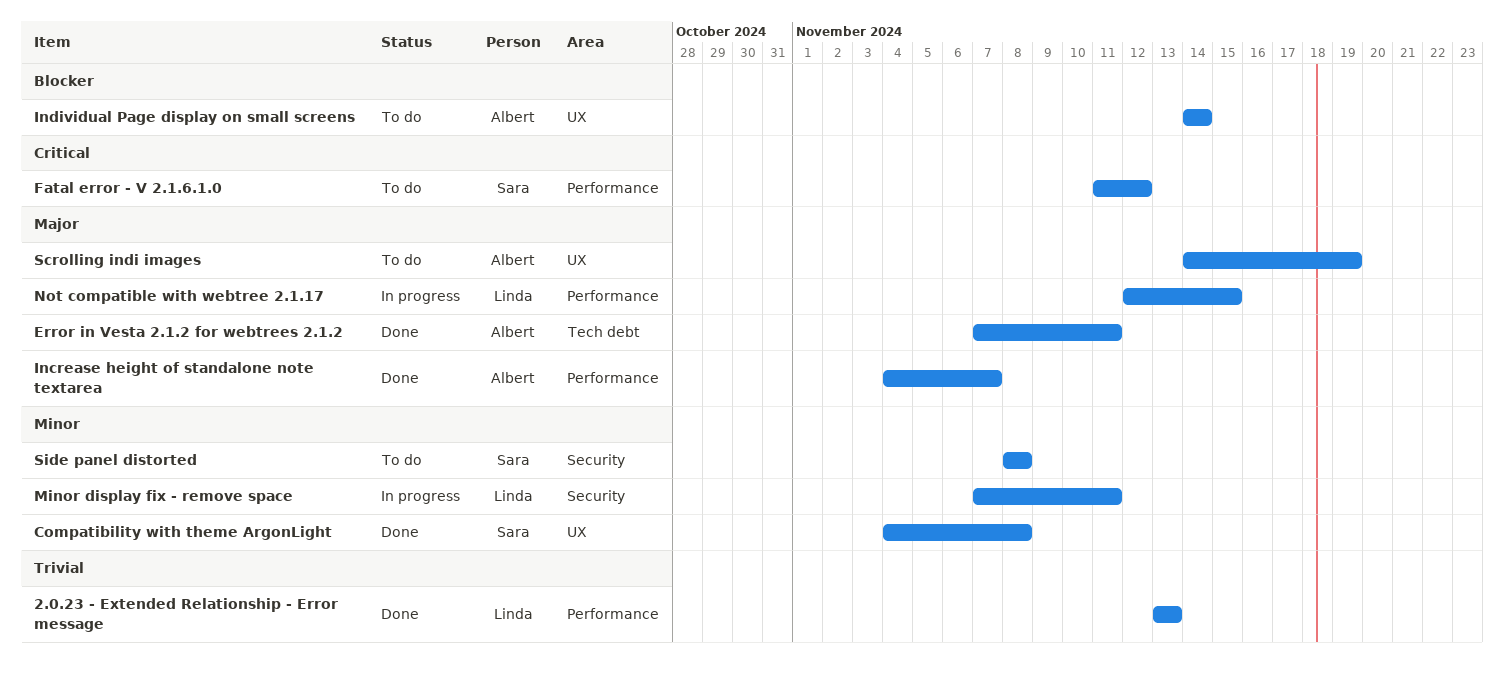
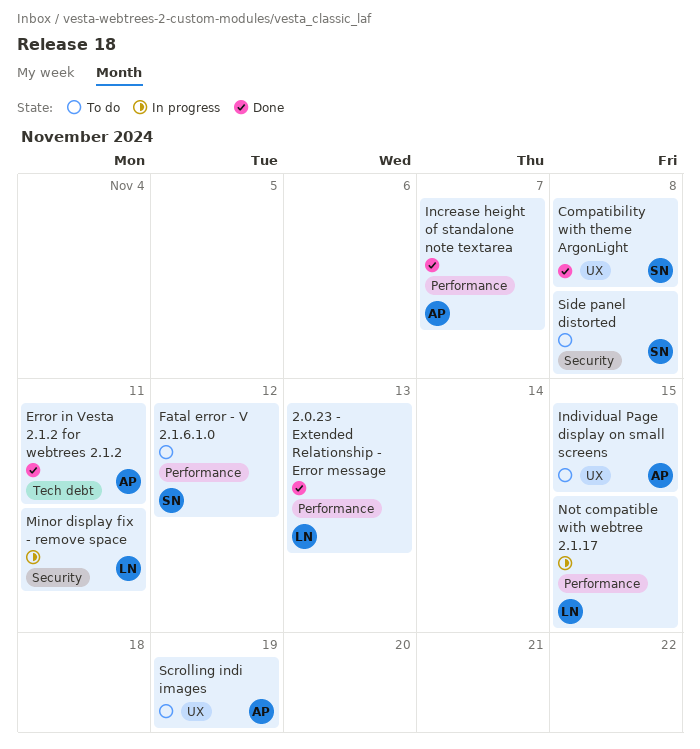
Individual Page display on small screens, due: Nov 14 -> Nov 15

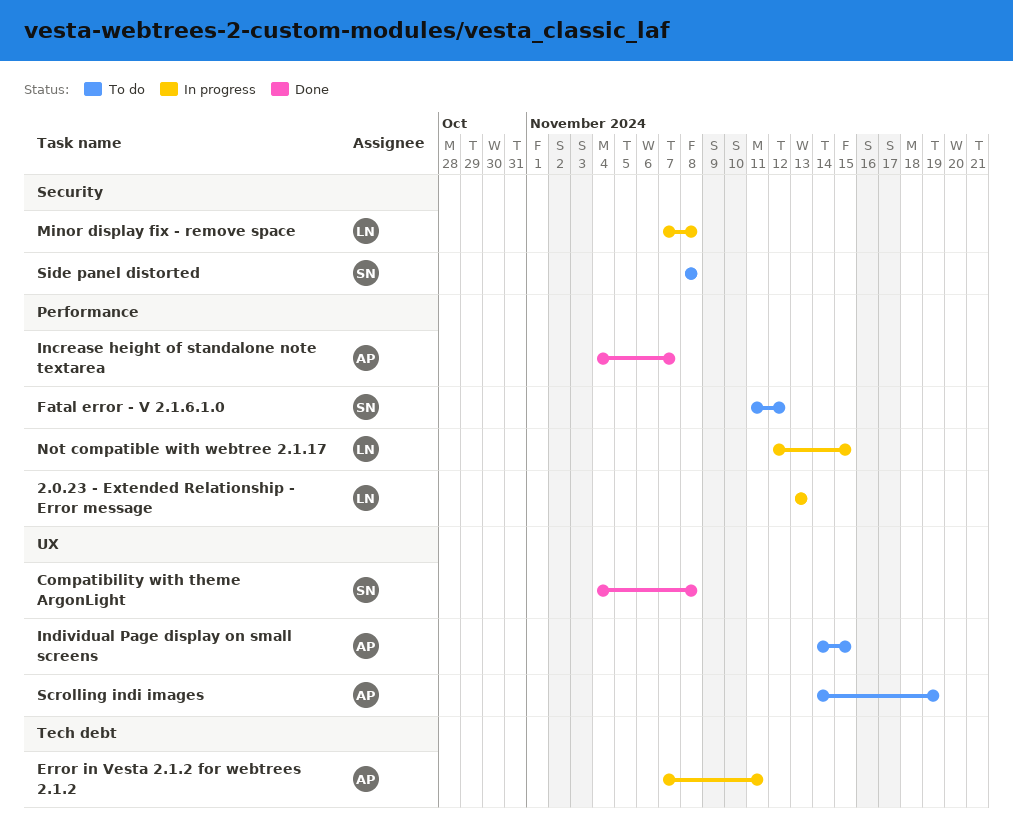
2.0.23 - Extended Relationship - Error message, status: Done -> In progress
Error in Vesta 2.1.2 for webtrees 2.1.2, status: Done -> In progress
Minor display fix - remove space, due: Nov 11 -> Nov 8

